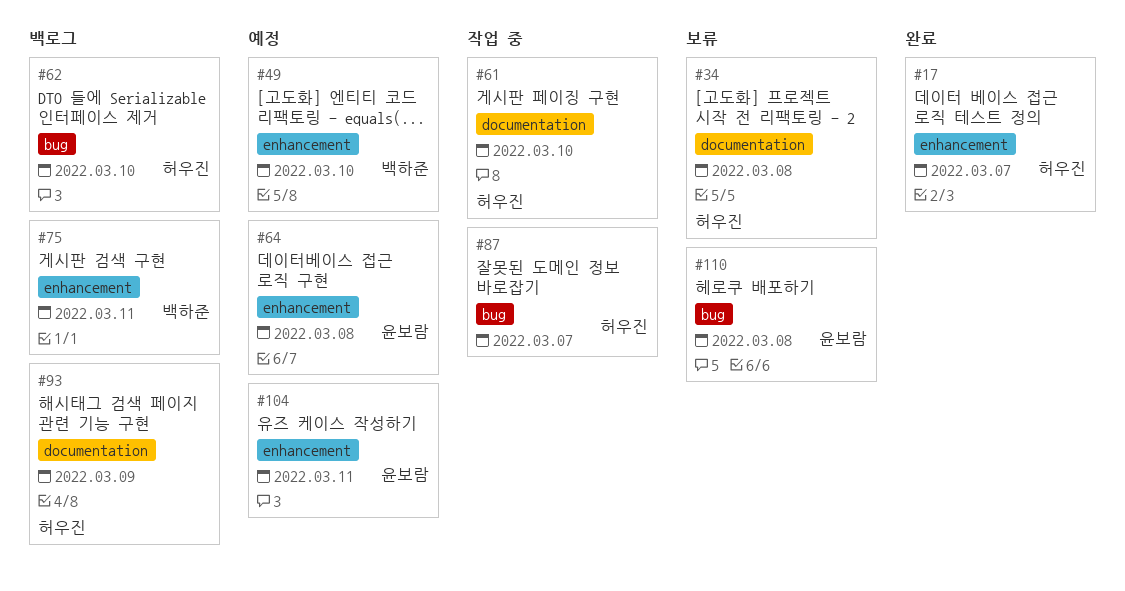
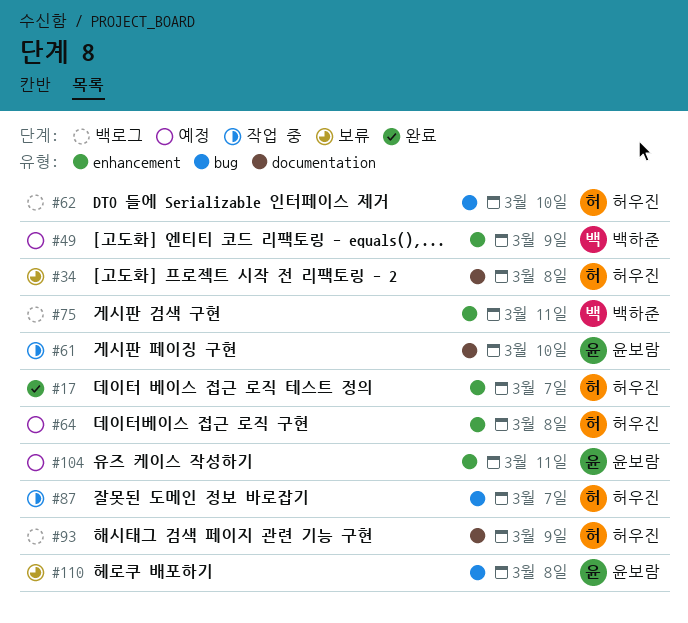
#49, due: Mar 10 -> Mar 9
#61, owner: 허우진 -> 윤보람
#64, owner: 윤보람 -> 허우진

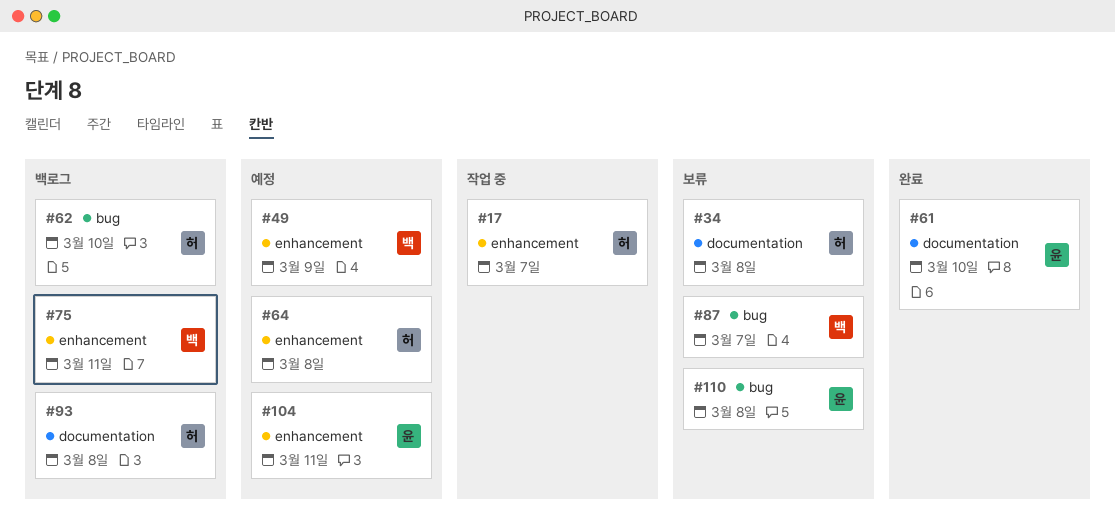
#17, status: 완료 -> 작업 중
#61, status: 작업 중 -> 완료
#87, status: 작업 중 -> 보류
#87, owner: 허우진 -> 백하준
#93, due: Mar 9 -> Mar 8

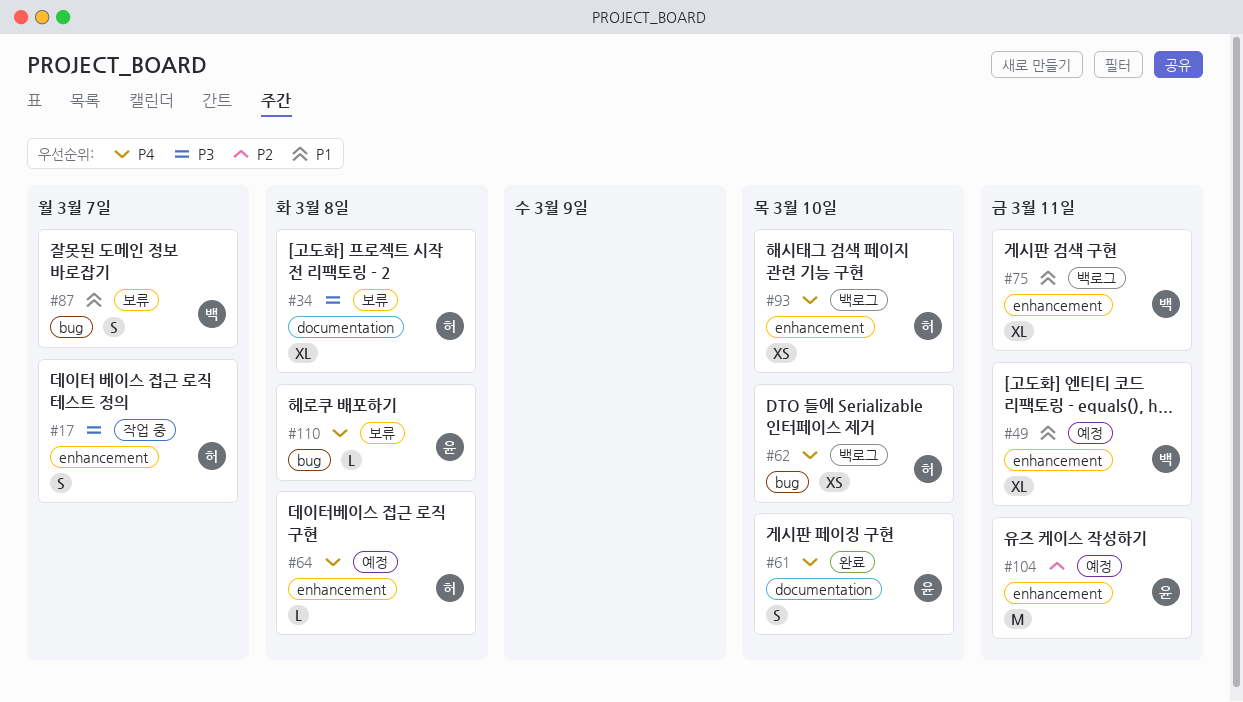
#49, due: Mar 9 -> Mar 11
#93, label: documentation -> enhancement
#93, due: Mar 8 -> Mar 10

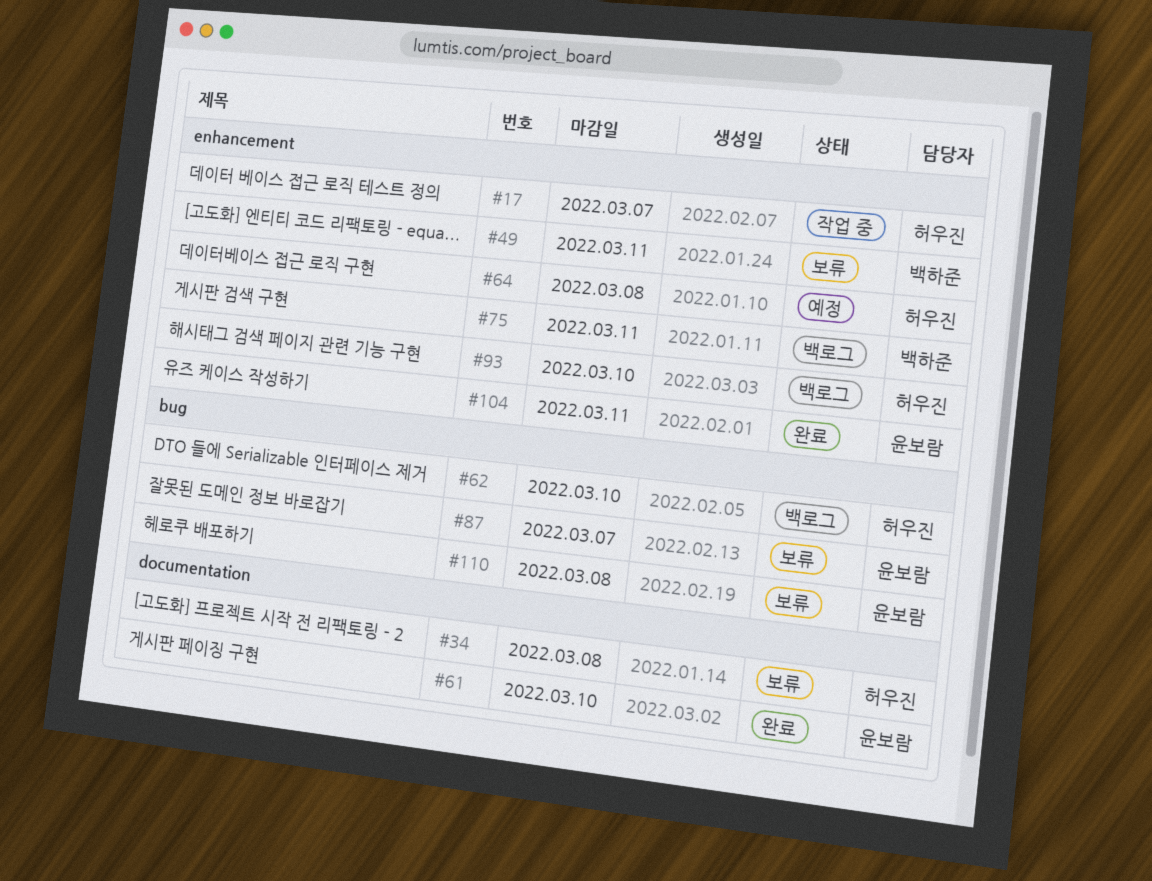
#49, status: 예정 -> 보류
#87, owner: 백하준 -> 윤보람
#104, status: 예정 -> 완료

